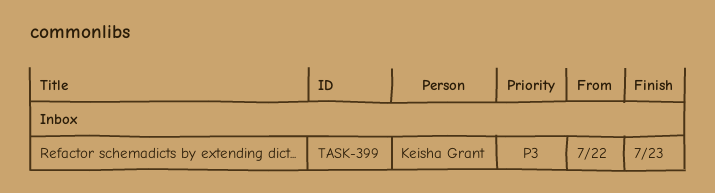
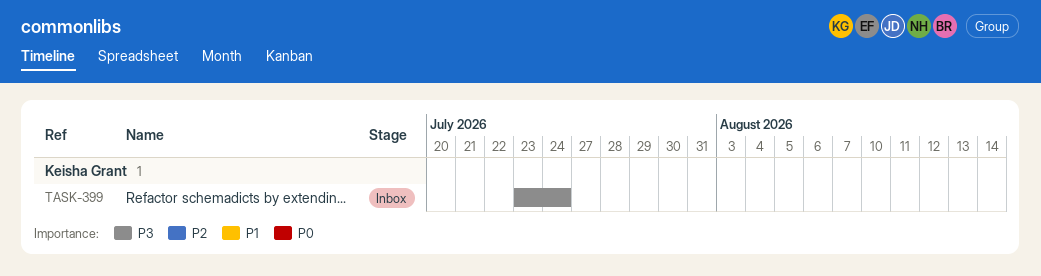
TASK-399, start: Jul 22 -> Jul 23
TASK-399, due: Jul 23 -> Jul 24

